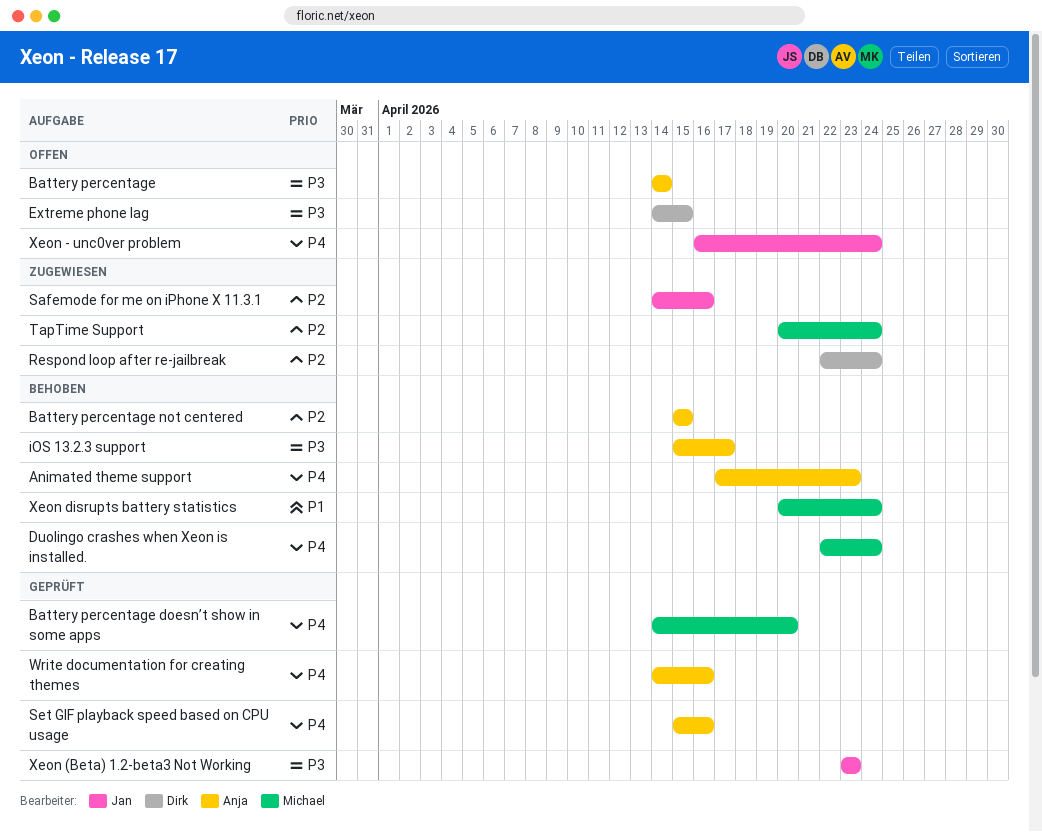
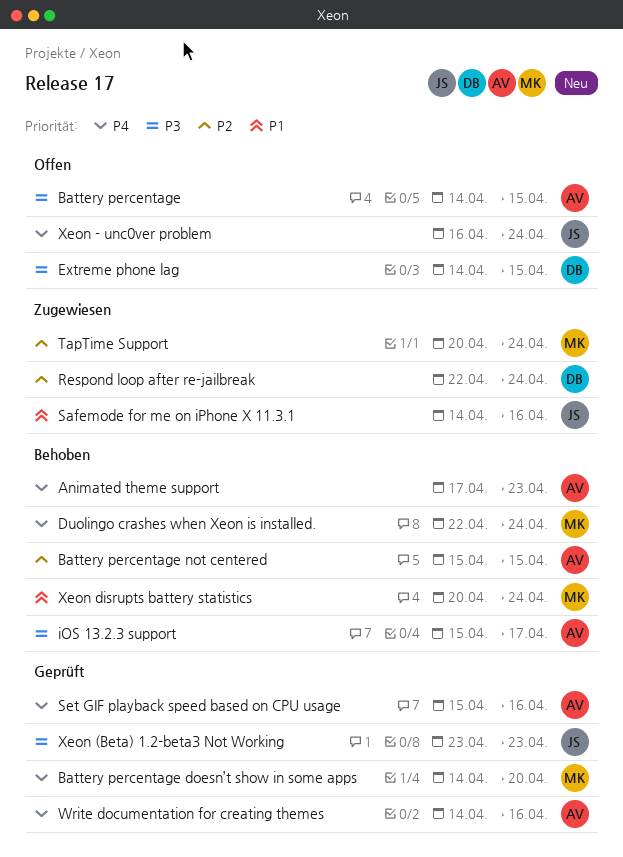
Battery percentage, due: Apr 14 -> Apr 15
Safemode for me on iPhone X 11.3.1, priority: P2 -> P1

